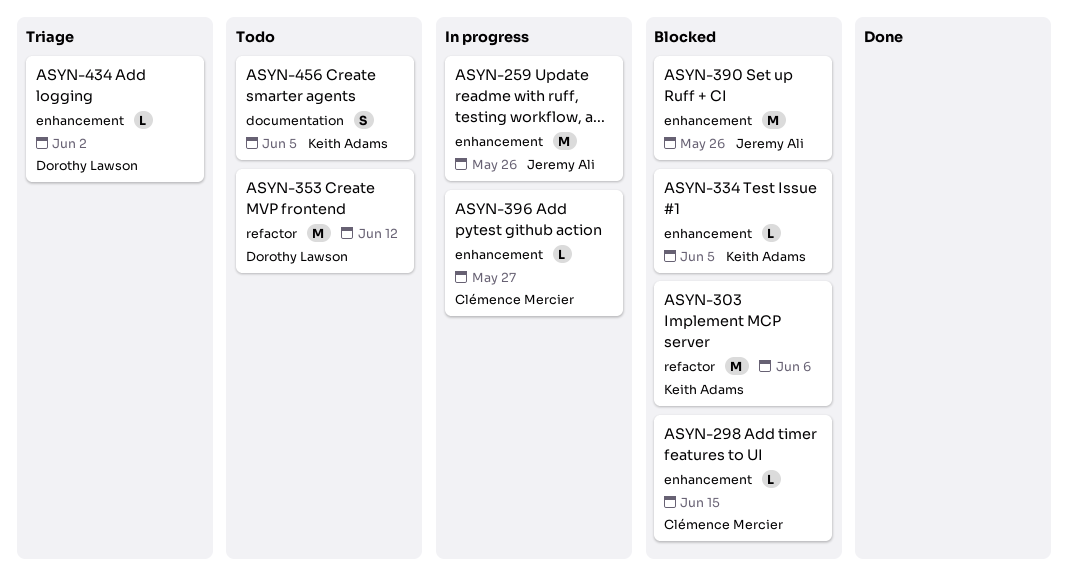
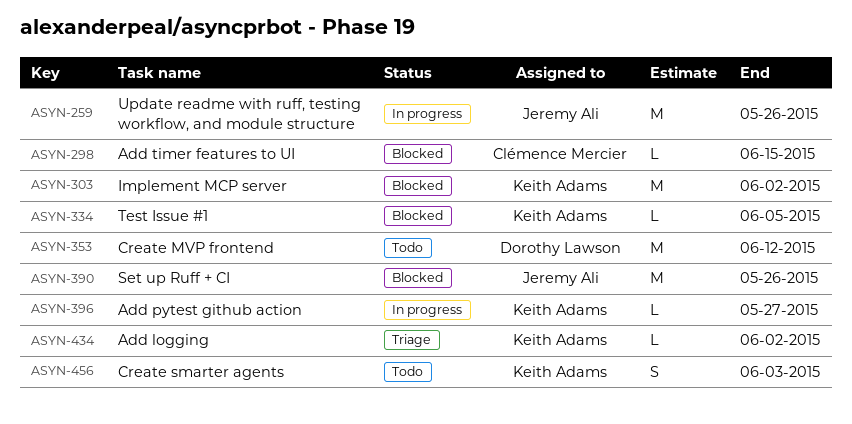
ASYN-303, due: Jun 6 -> Jun 2
ASYN-396, owner: Clémence Mercier -> Keith Adams
ASYN-434, owner: Dorothy Lawson -> Keith Adams
ASYN-456, due: Jun 5 -> Jun 3

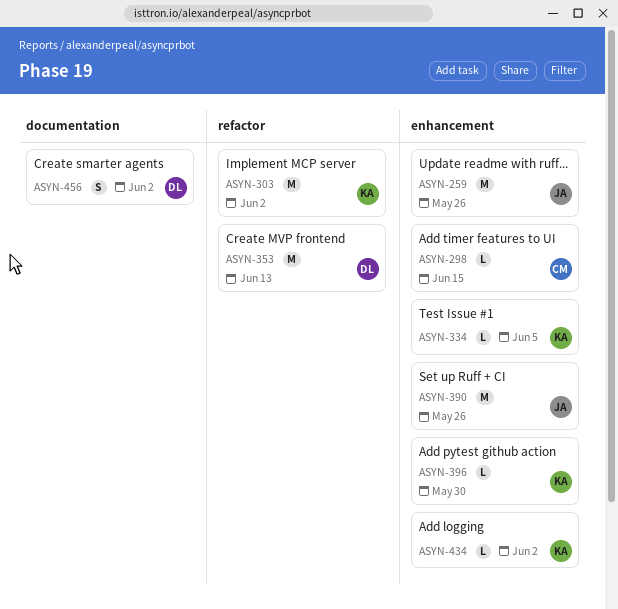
ASYN-353, due: Jun 12 -> Jun 13
ASYN-396, due: May 27 -> May 30
ASYN-456, owner: Keith Adams -> Dorothy Lawson
ASYN-456, due: Jun 3 -> Jun 2

